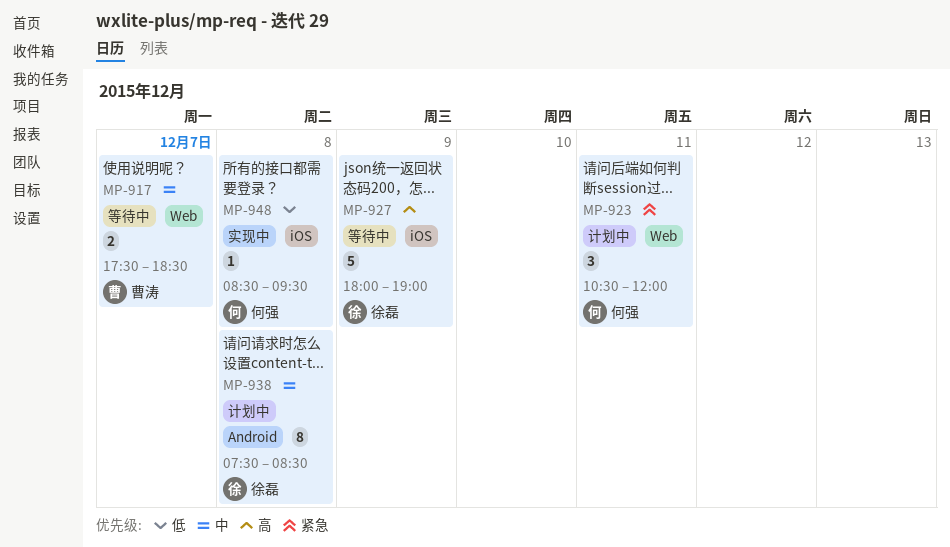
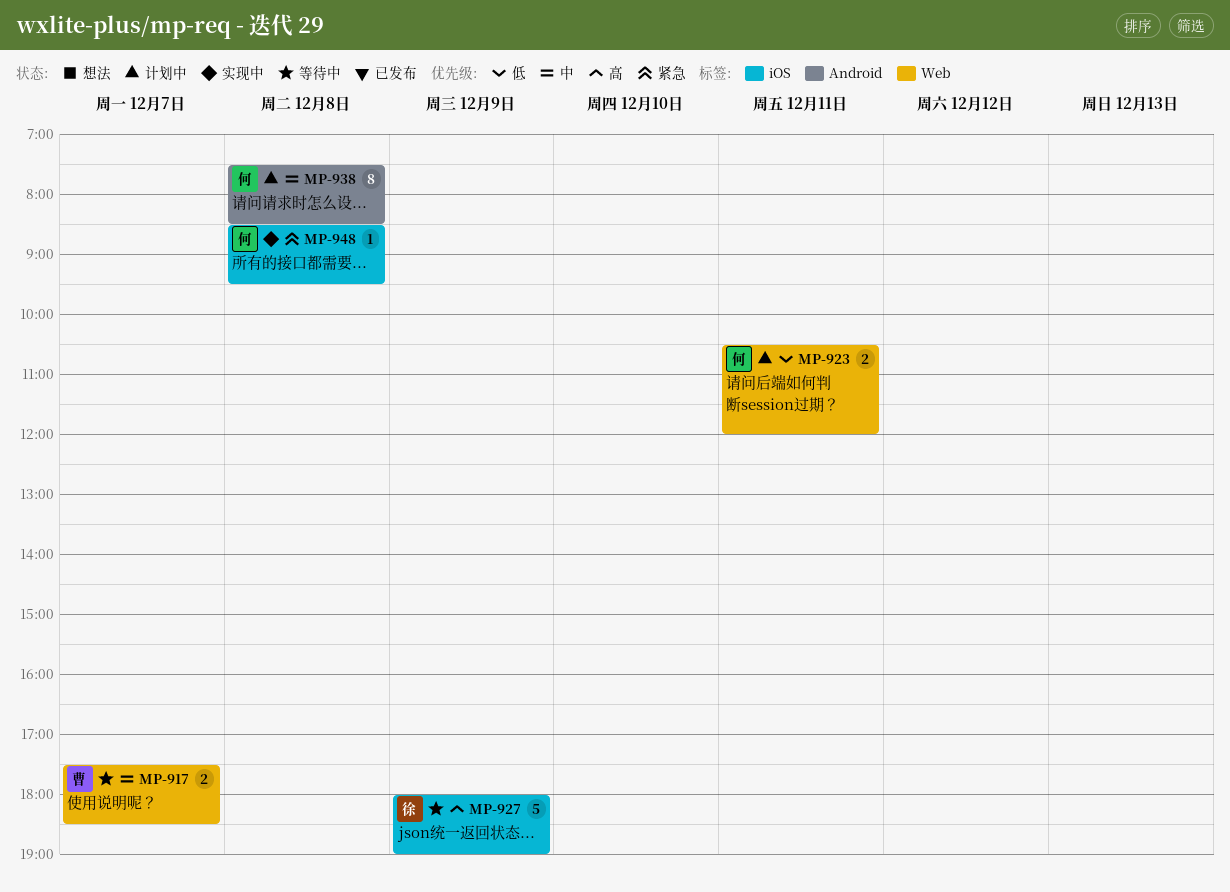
MP-923, priority: 紧急 -> 低
MP-923, estimate: 3 -> 2
MP-938, owner: 徐磊 -> 何强
MP-948, priority: 低 -> 紧急

